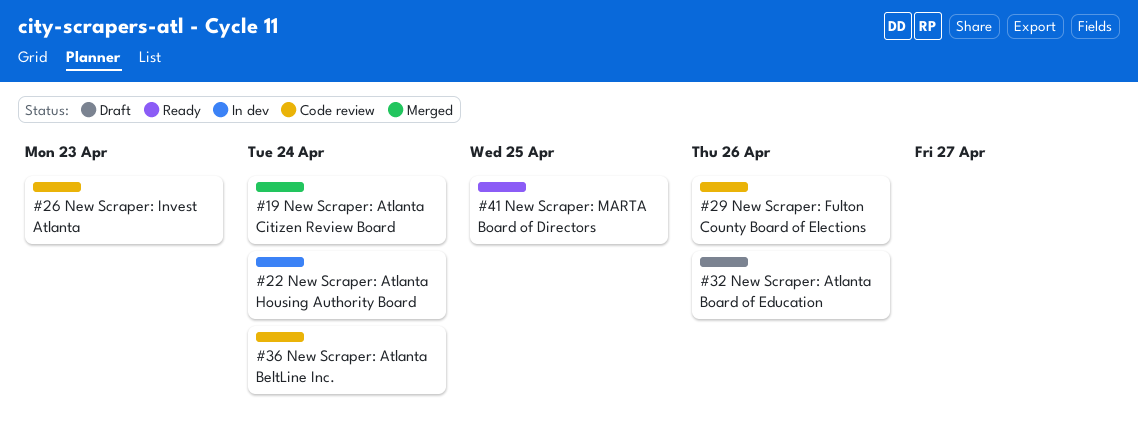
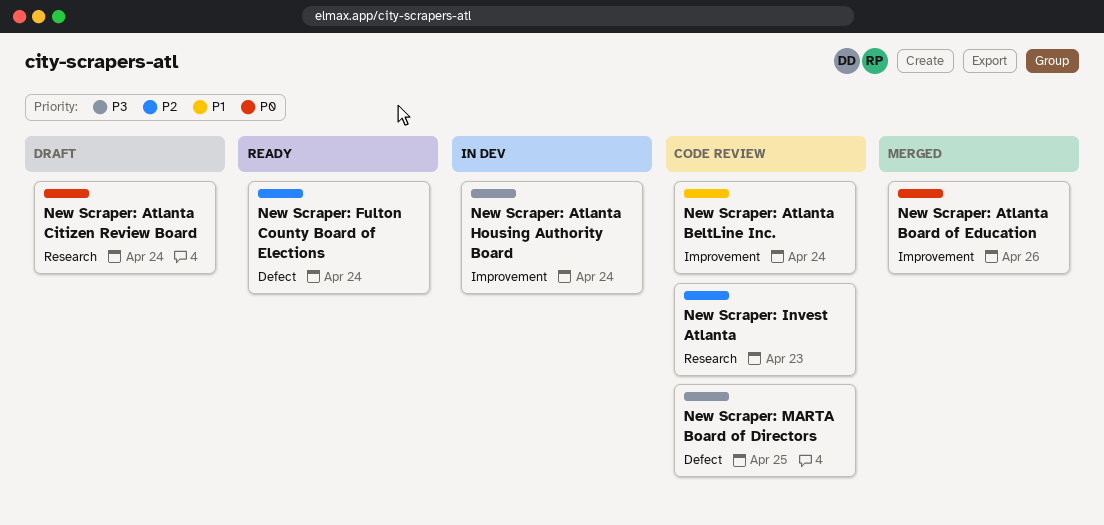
New Scraper: Atlanta Board of Education, status: Draft -> Merged
New Scraper: Atlanta Citizen Review Board, status: Merged -> Draft
New Scraper: Fulton County Board of Elections, status: Code review -> Ready
New Scraper: Fulton County Board of Elections, due: Apr 26 -> Apr 24
New Scraper: MARTA Board of Directors, status: Ready -> Code review

